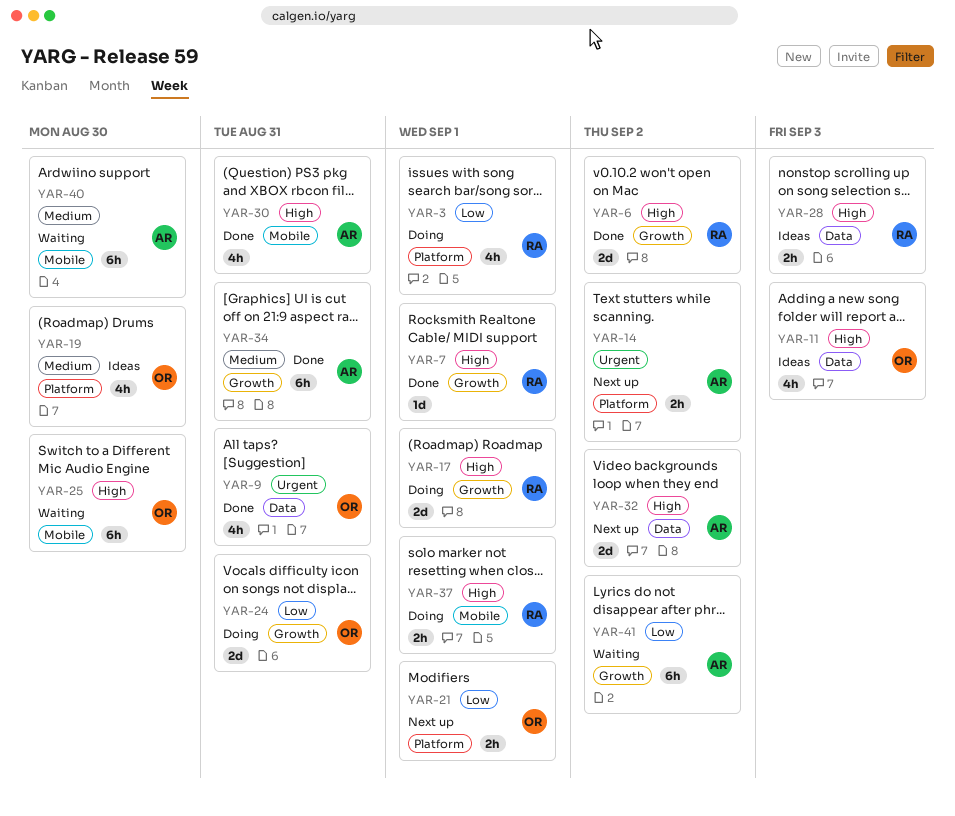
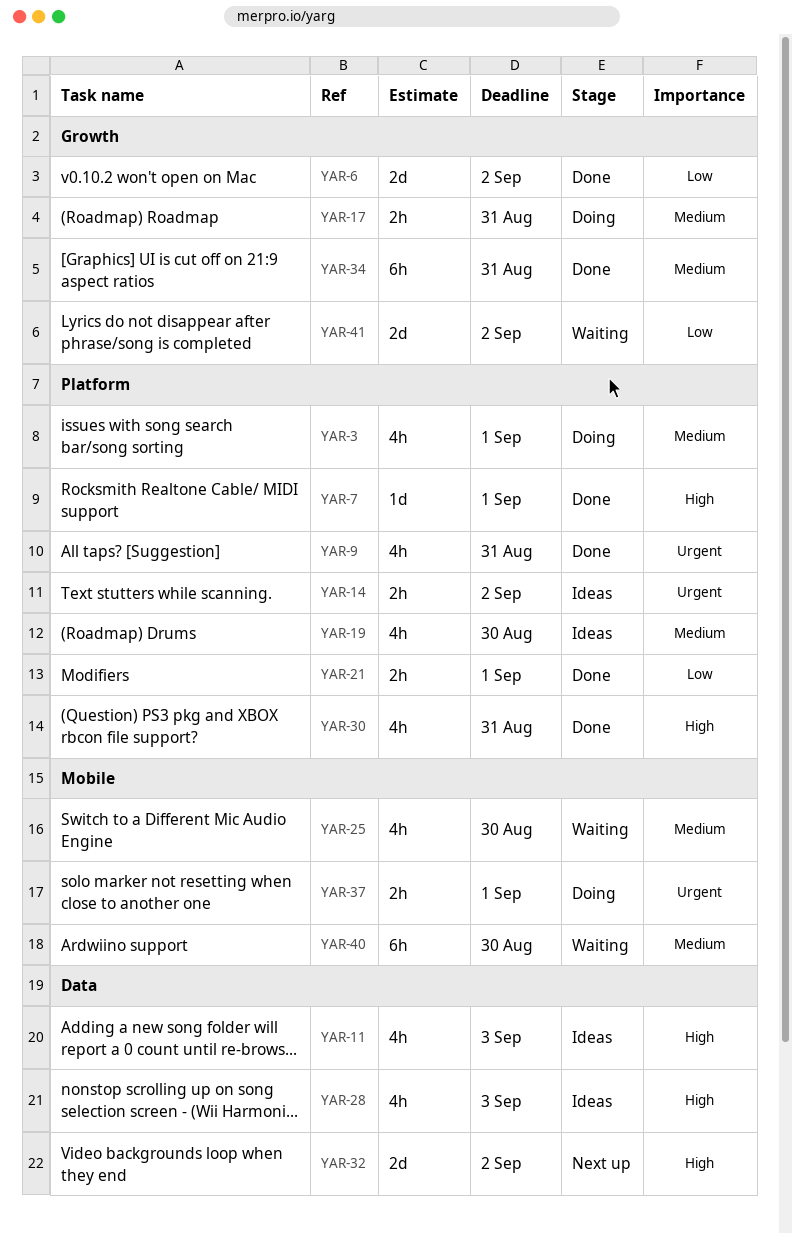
YAR-3, priority: Low -> Medium
YAR-6, priority: High -> Low
YAR-7, label: Growth -> Platform
YAR-9, label: Data -> Platform
YAR-14, status: Next up -> Ideas
YAR-17, priority: High -> Medium
YAR-17, estimate: 2d -> 2h
YAR-17, due: Sep 1 -> Aug 31
YAR-21, status: Next up -> Done
YAR-24: present -> none
YAR-25, priority: High -> Medium
YAR-25, estimate: 6h -> 4h
YAR-28, estimate: 2h -> 4h
YAR-30, label: Mobile -> Platform
YAR-37, priority: High -> Urgent
YAR-41, estimate: 6h -> 2d

